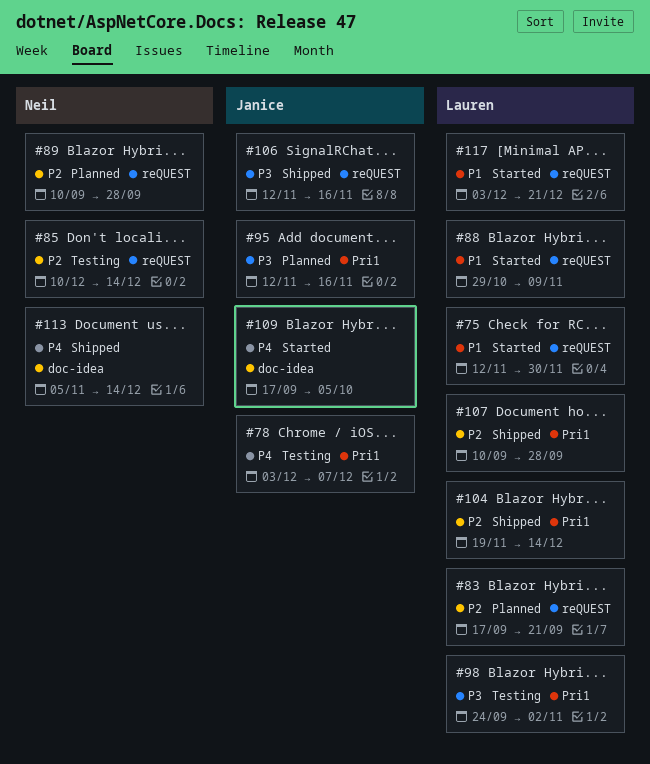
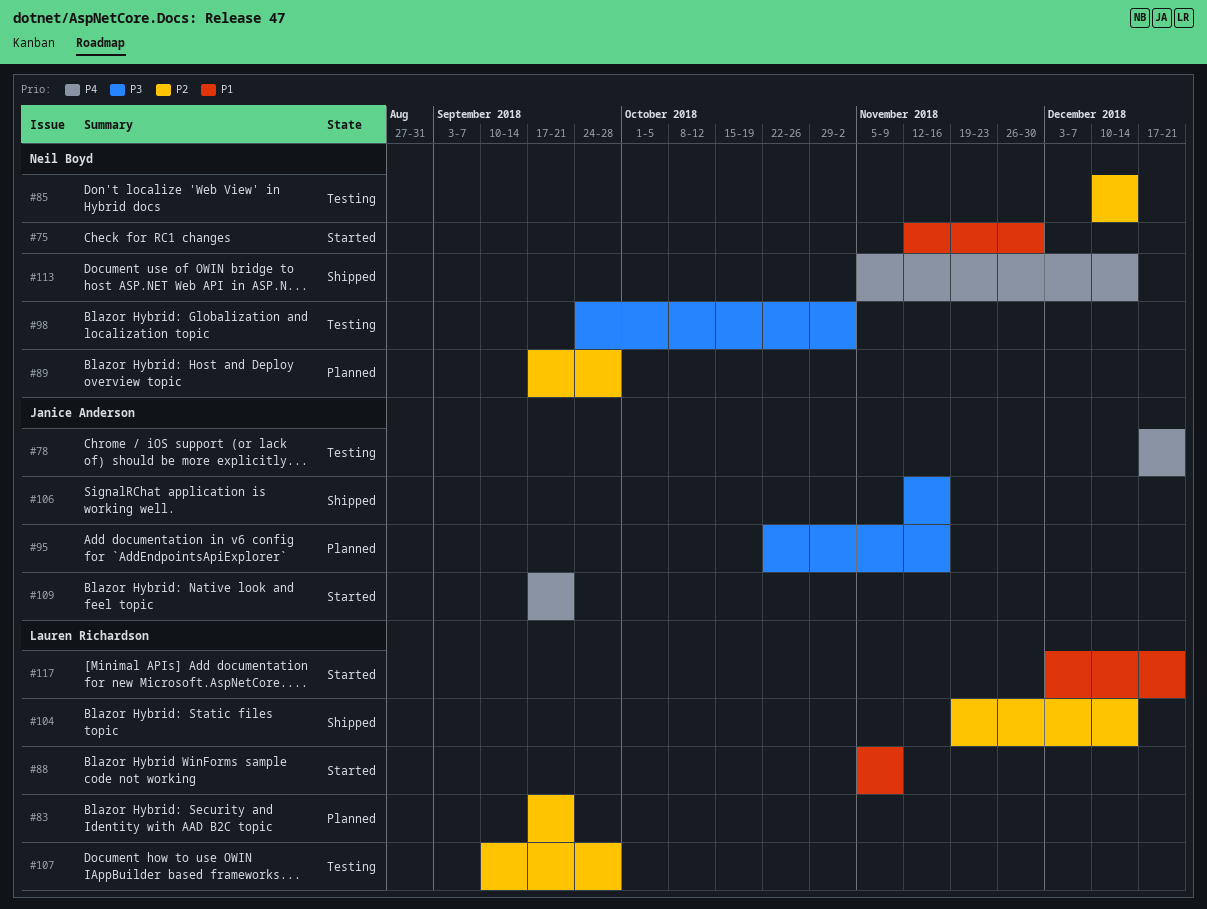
#75, owner: Lauren Richardson -> Neil Boyd
#78, start: Dec 3 -> Dec 17
#78, due: Dec 7 -> Dec 21
#88, start: Oct 29 -> Nov 5
#89, start: Sep 10 -> Sep 17
#95, start: Nov 12 -> Oct 22
#98, owner: Lauren Richardson -> Neil Boyd
#107, status: Shipped -> Testing
#109, due: Oct 5 -> Sep 21

